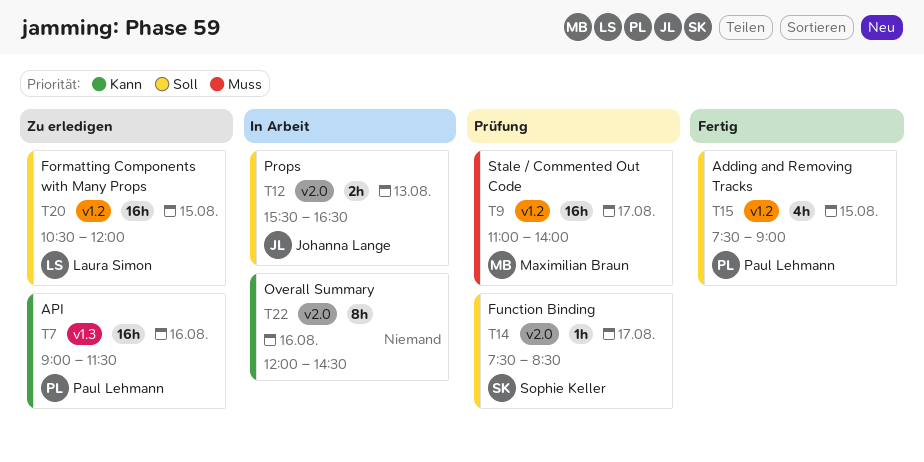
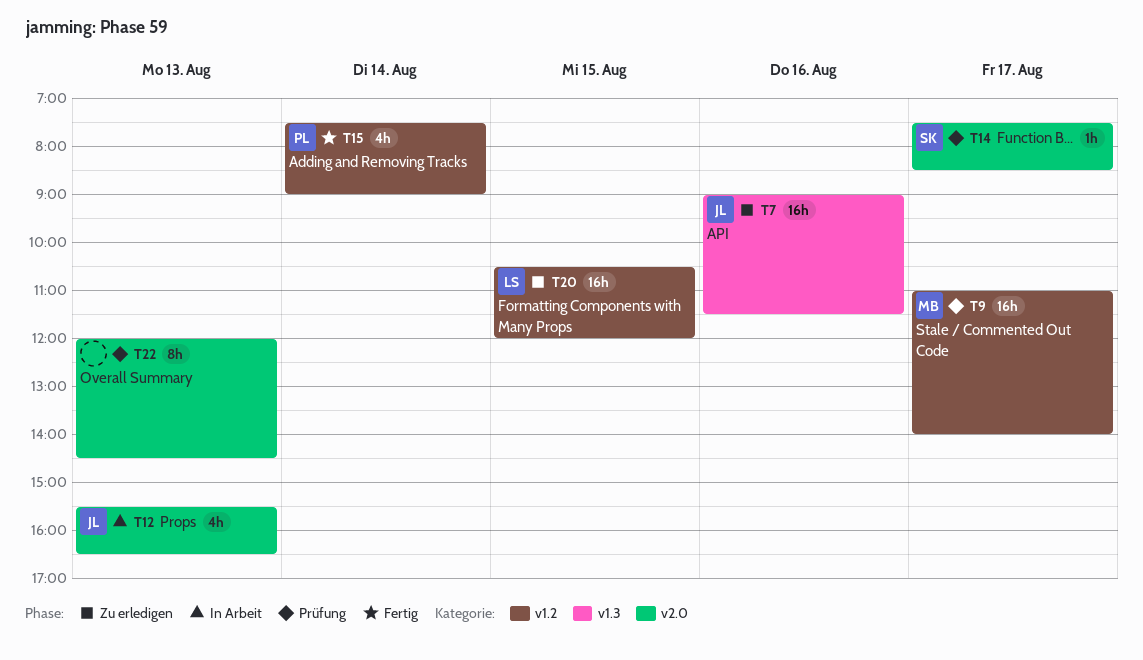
T7, owner: Paul Lehmann -> Johanna Lange
T12, estimate: 2h -> 4h
T15, day: Aug 15 -> Aug 14
T22, status: In Arbeit -> Prüfung
T22, day: Aug 16 -> Aug 13

